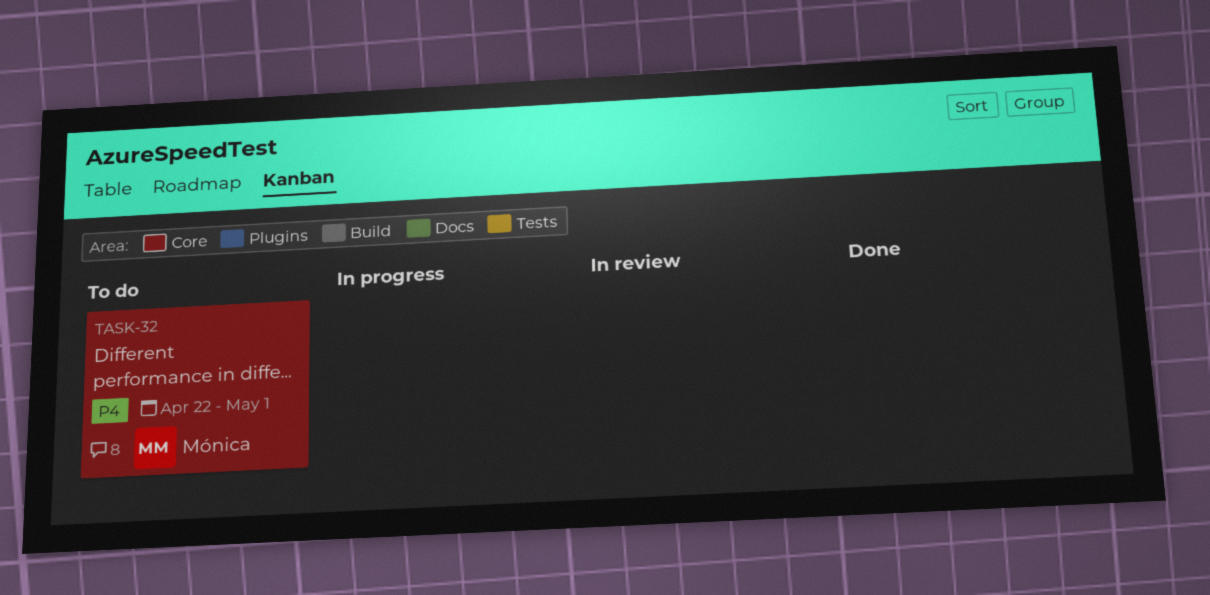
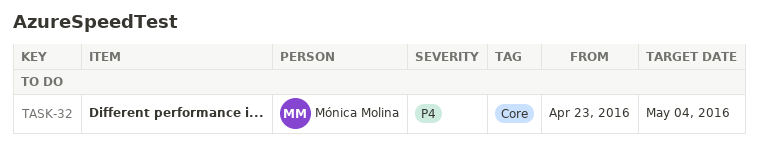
TASK-32, start: Apr 22 -> Apr 23
TASK-32, due: May 1 -> May 4

